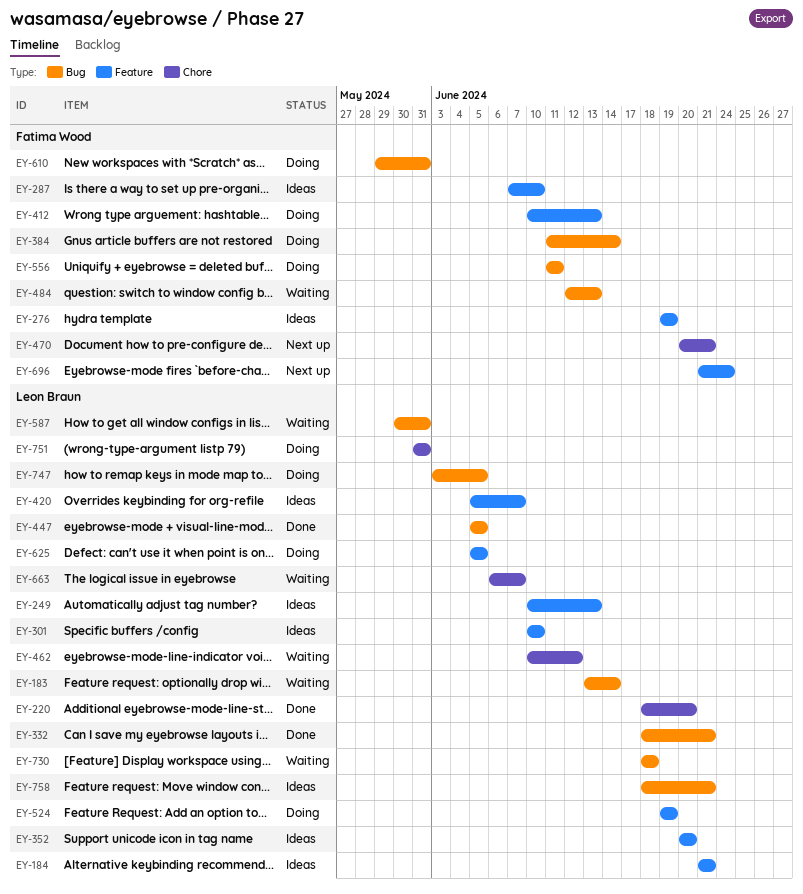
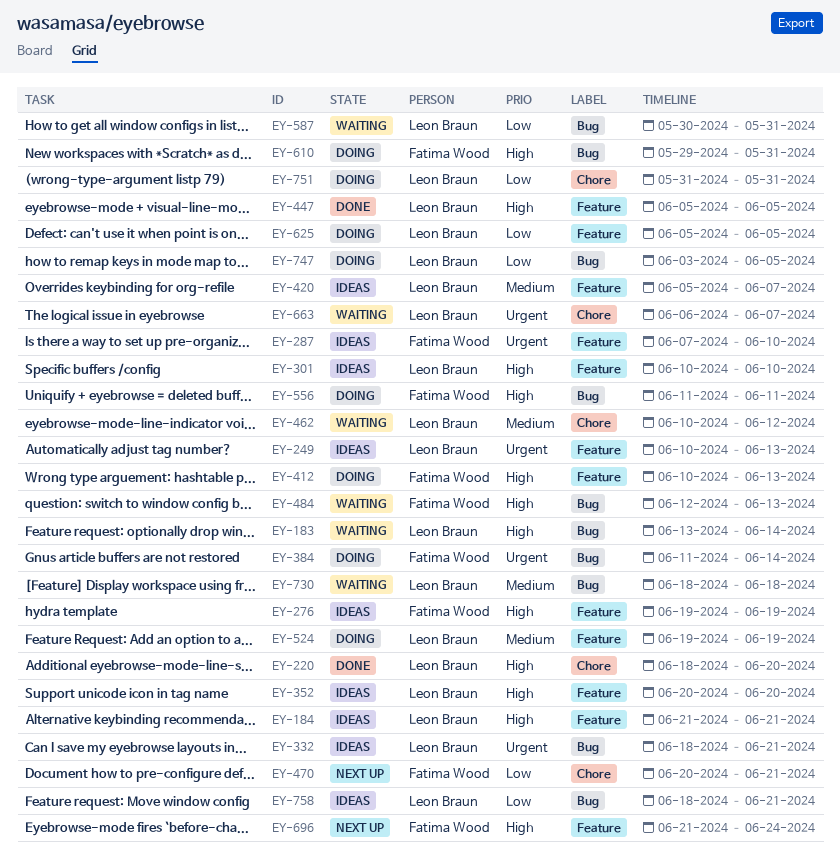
EY-332, status: Done -> Ideas
EY-447, label: Bug -> Feature

